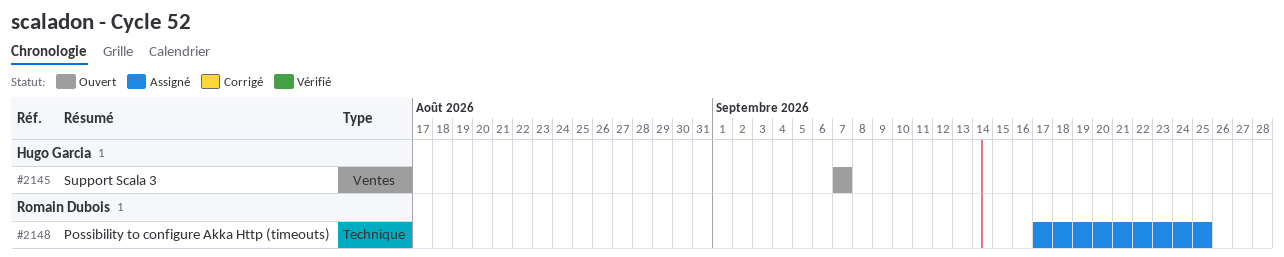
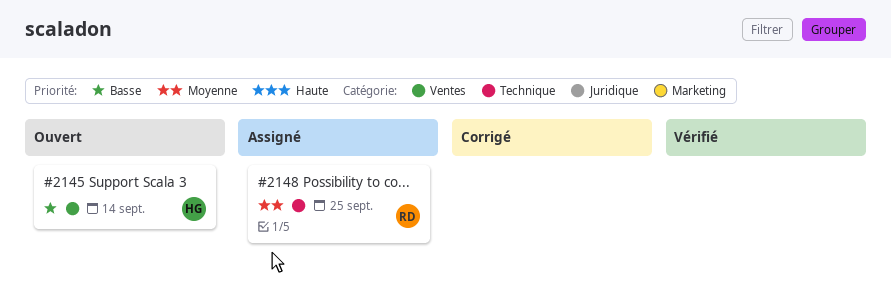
#2145, due: Sep 7 -> Sep 14

